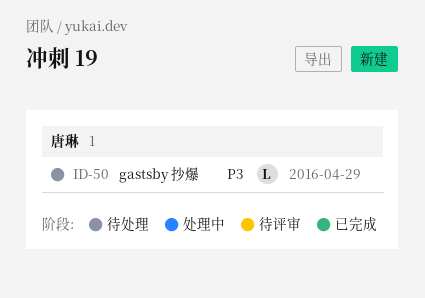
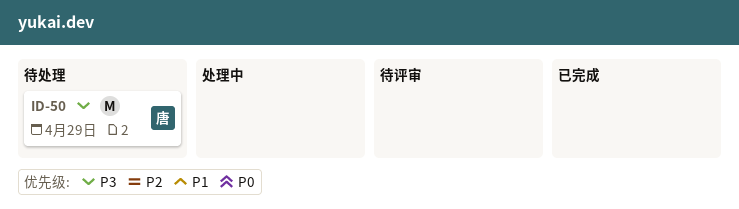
ID-50, estimate: L -> M

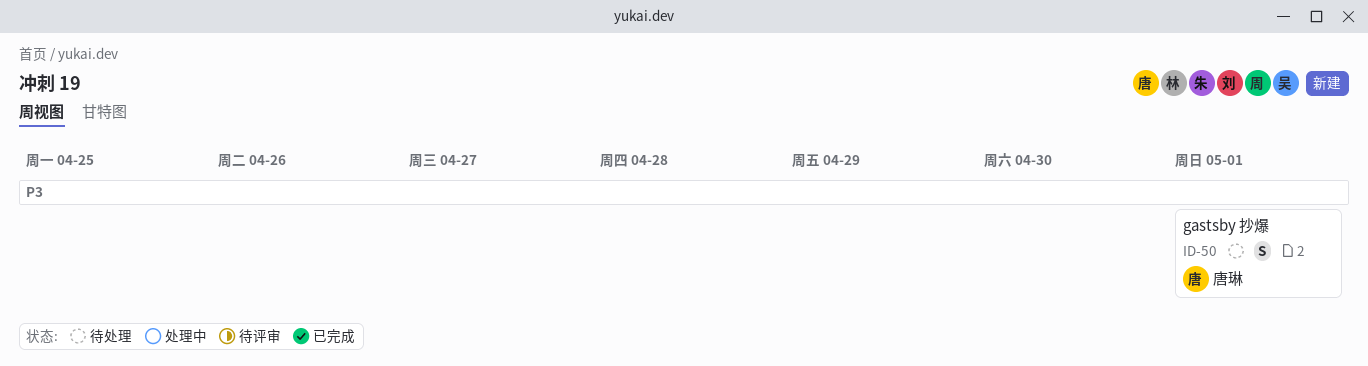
ID-50, estimate: M -> S
ID-50, due: Apr 29 -> May 1

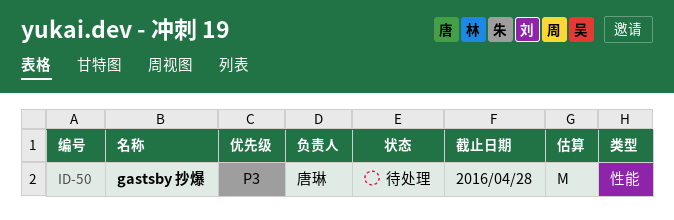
ID-50, estimate: S -> M
ID-50, due: May 1 -> Apr 28

